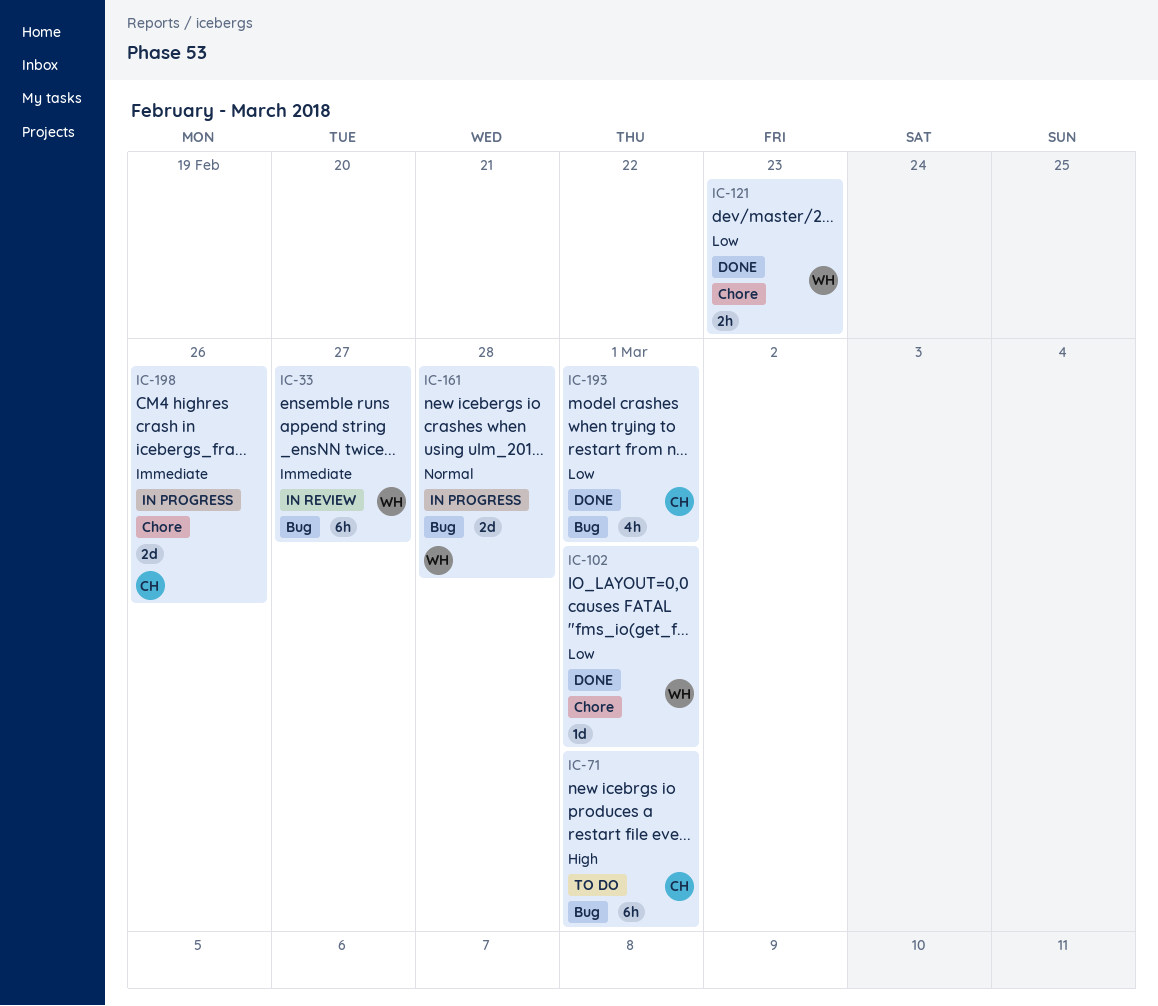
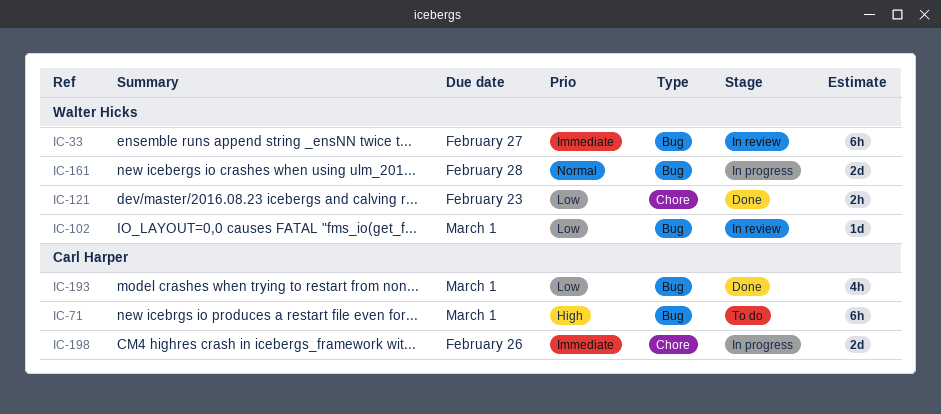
IC-102, status: Done -> In review
IC-102, label: Chore -> Bug

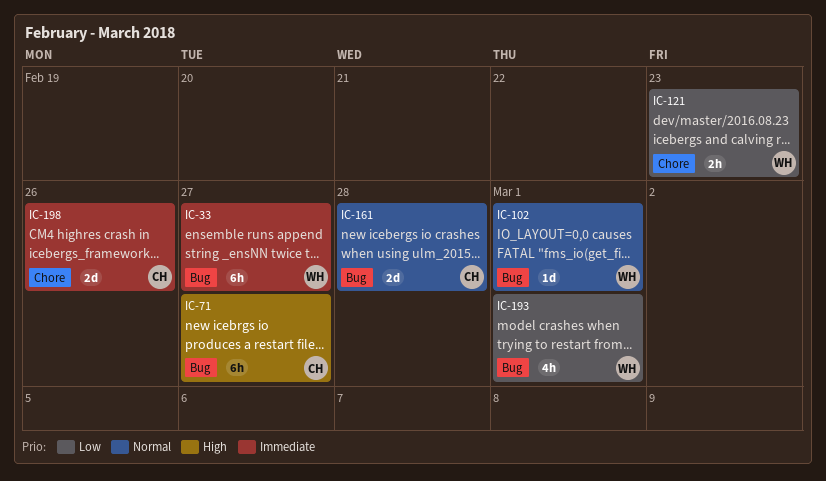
IC-71, due: Mar 1 -> Feb 27
IC-102, priority: Low -> Normal
IC-161, owner: Walter Hicks -> Carl Harper
IC-193, owner: Carl Harper -> Walter Hicks

